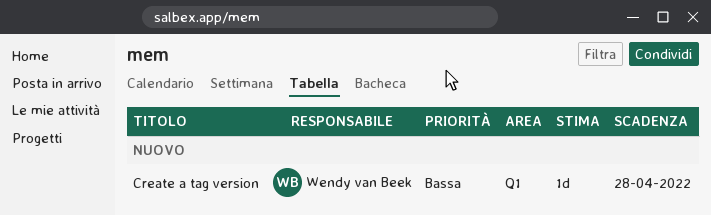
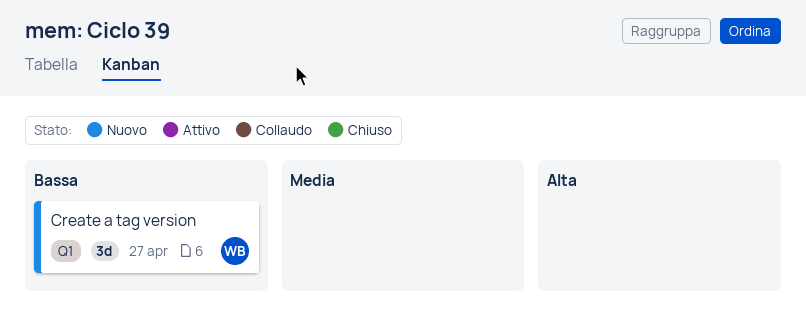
Create a tag version, estimate: 1d -> 3d
Create a tag version, due: Apr 28 -> Apr 27

